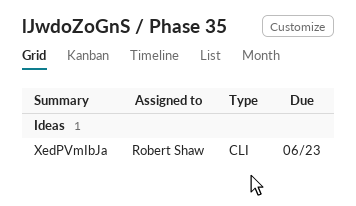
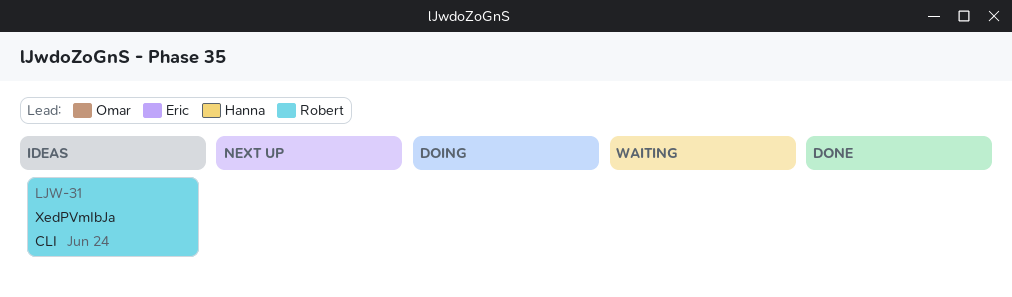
XedPVmIbJa, due: Jun 23 -> Jun 24

